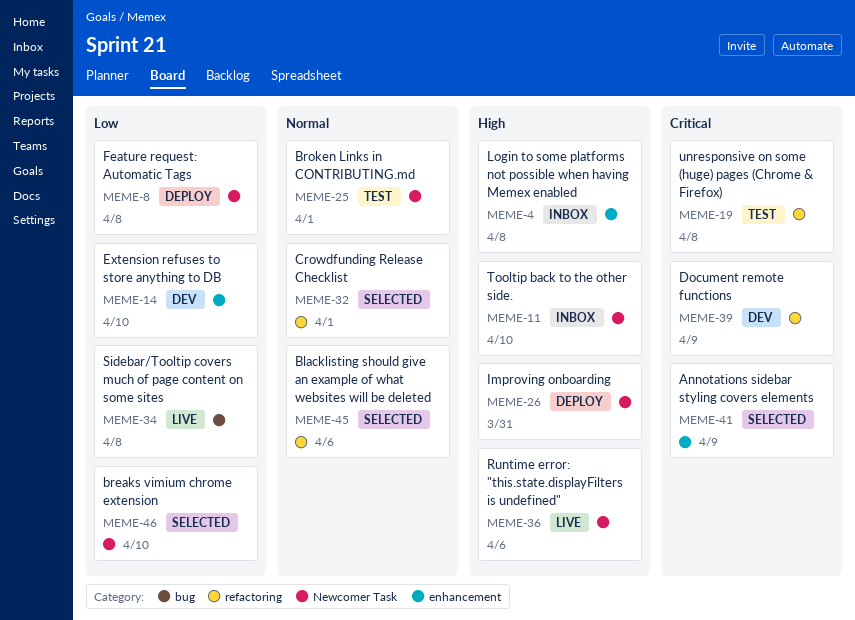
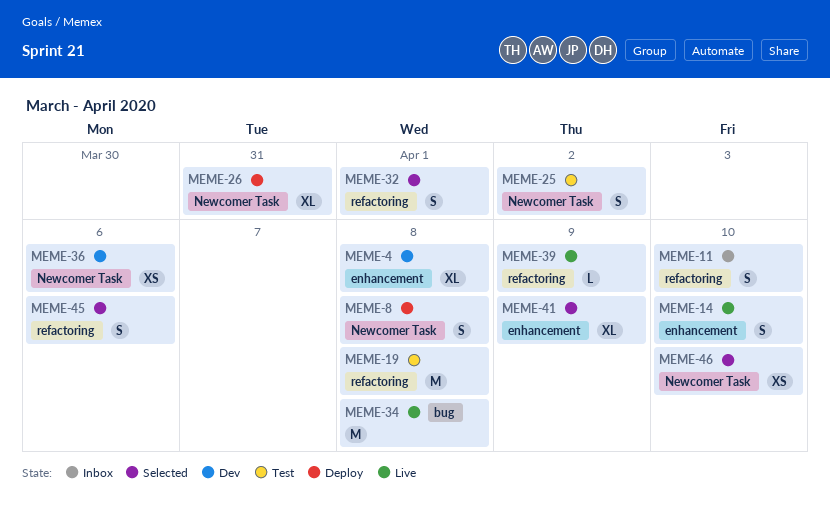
MEME-4, status: Inbox -> Dev
MEME-11, label: Newcomer Task -> refactoring
MEME-14, status: Dev -> Live
MEME-25, due: Apr 1 -> Apr 2
MEME-36, status: Live -> Dev
MEME-39, status: Dev -> Live

